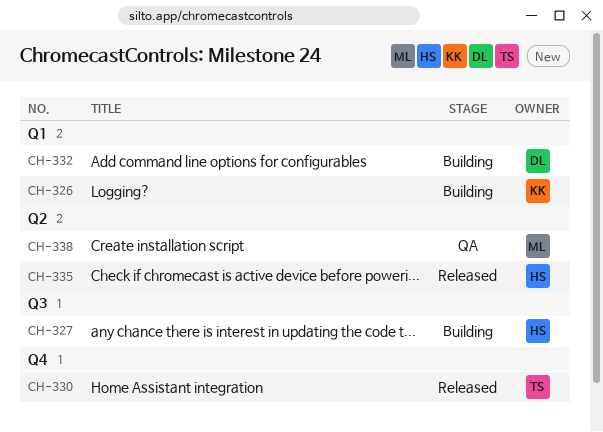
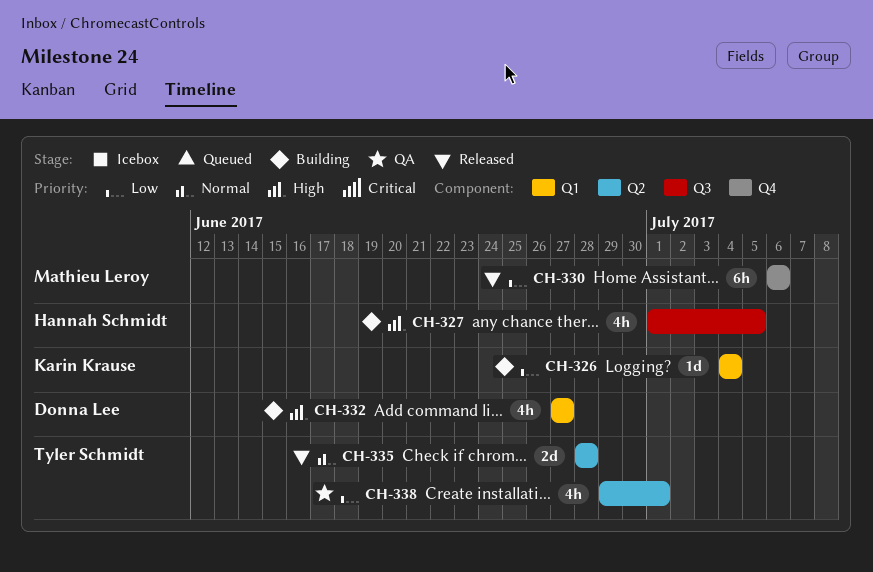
CH-330, owner: Tyler Schmidt -> Mathieu Leroy
CH-335, owner: Hannah Schmidt -> Tyler Schmidt
CH-338, owner: Mathieu Leroy -> Tyler Schmidt

